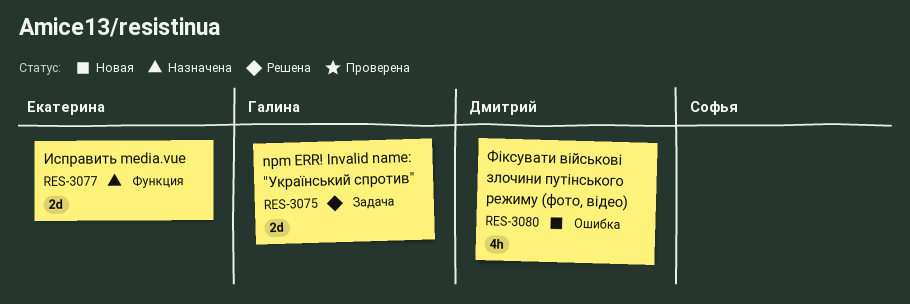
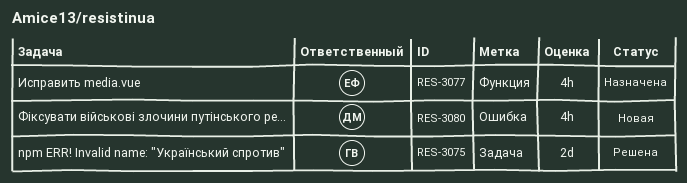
RES-3077, estimate: 2d -> 4h

